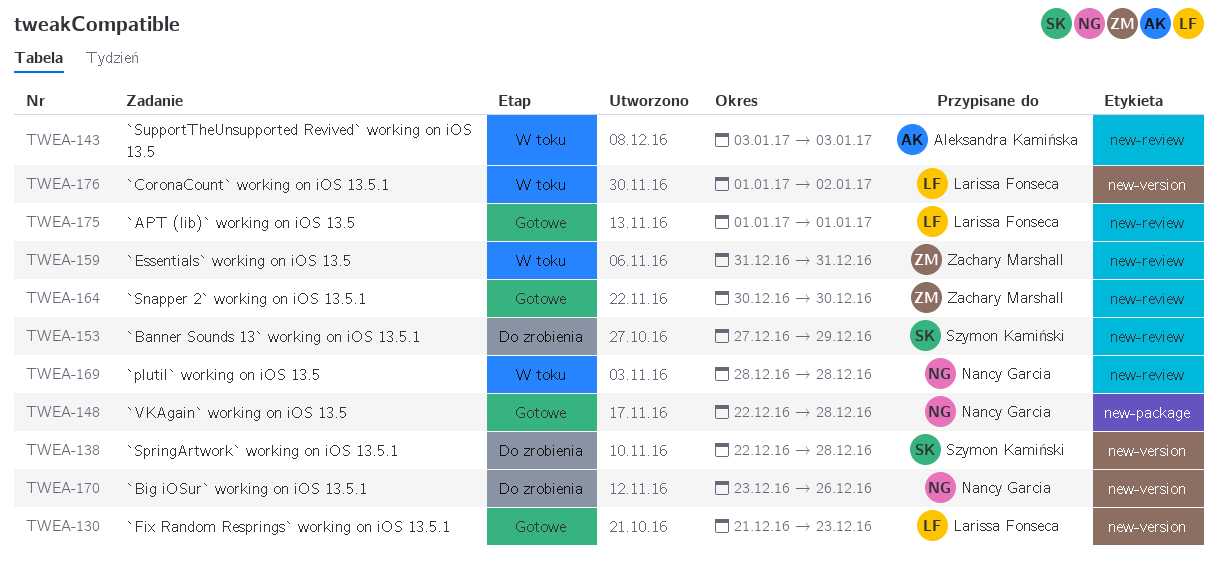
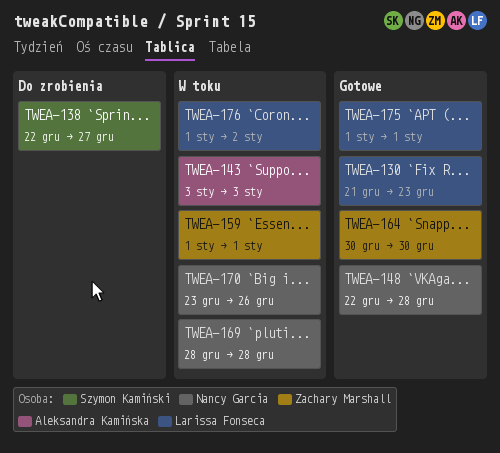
TWEA-138, due: Dec 28 -> Dec 27
TWEA-153: present -> none
TWEA-159, start: Dec 31 -> Jan 1
TWEA-159, due: Dec 31 -> Jan 1
TWEA-170, status: Do zrobienia -> W toku

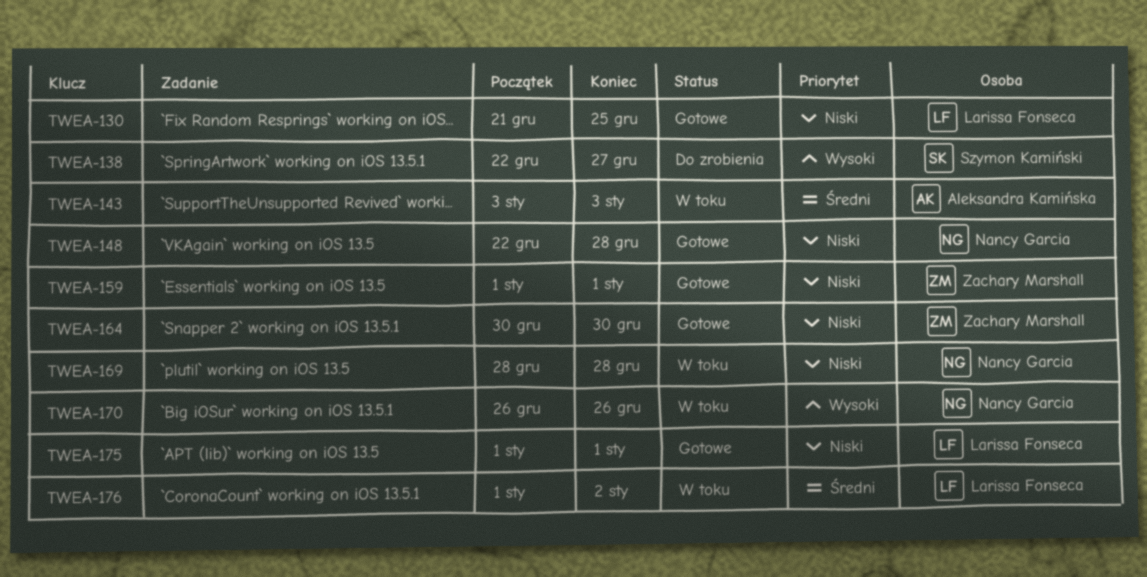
TWEA-130, due: Dec 23 -> Dec 25
TWEA-159, status: W toku -> Gotowe
TWEA-170, start: Dec 23 -> Dec 26

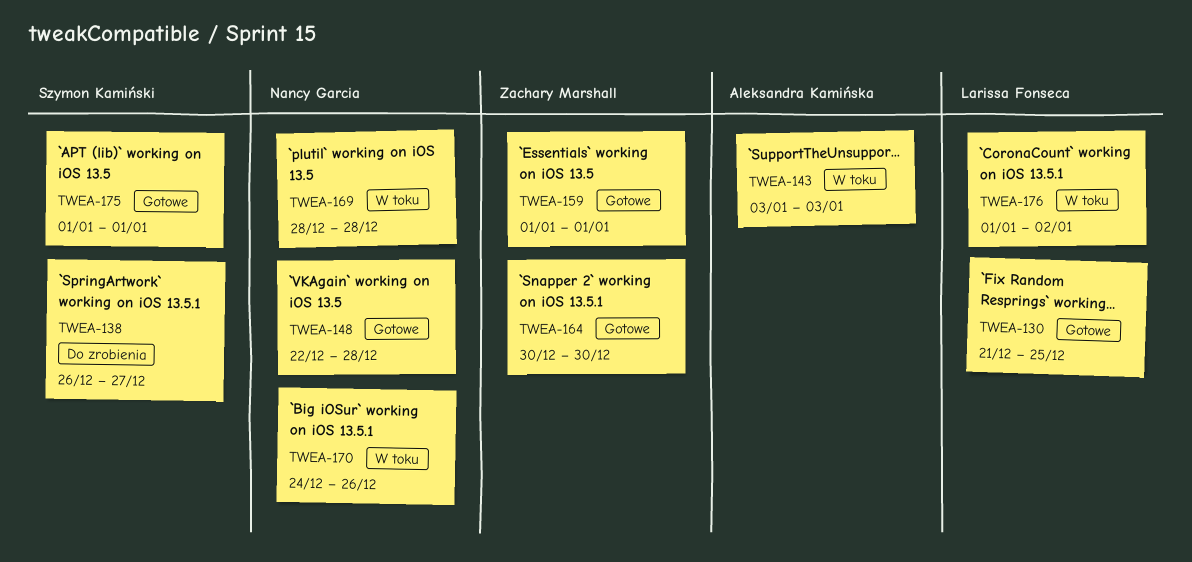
TWEA-138, start: Dec 22 -> Dec 26
TWEA-170, start: Dec 26 -> Dec 24
TWEA-175, owner: Larissa Fonseca -> Szymon Kamiński

